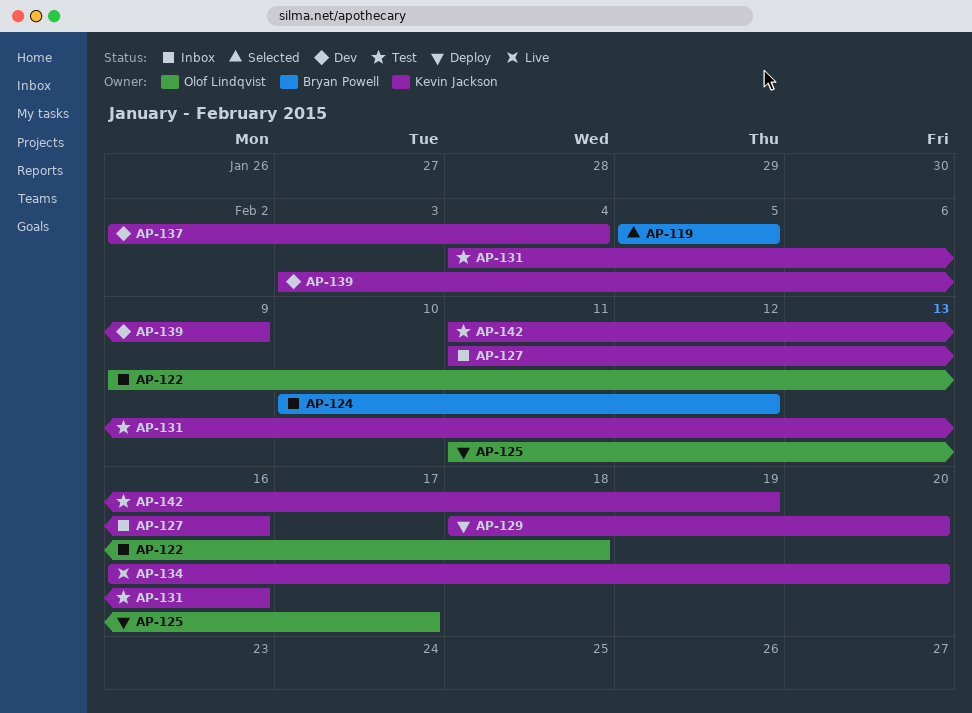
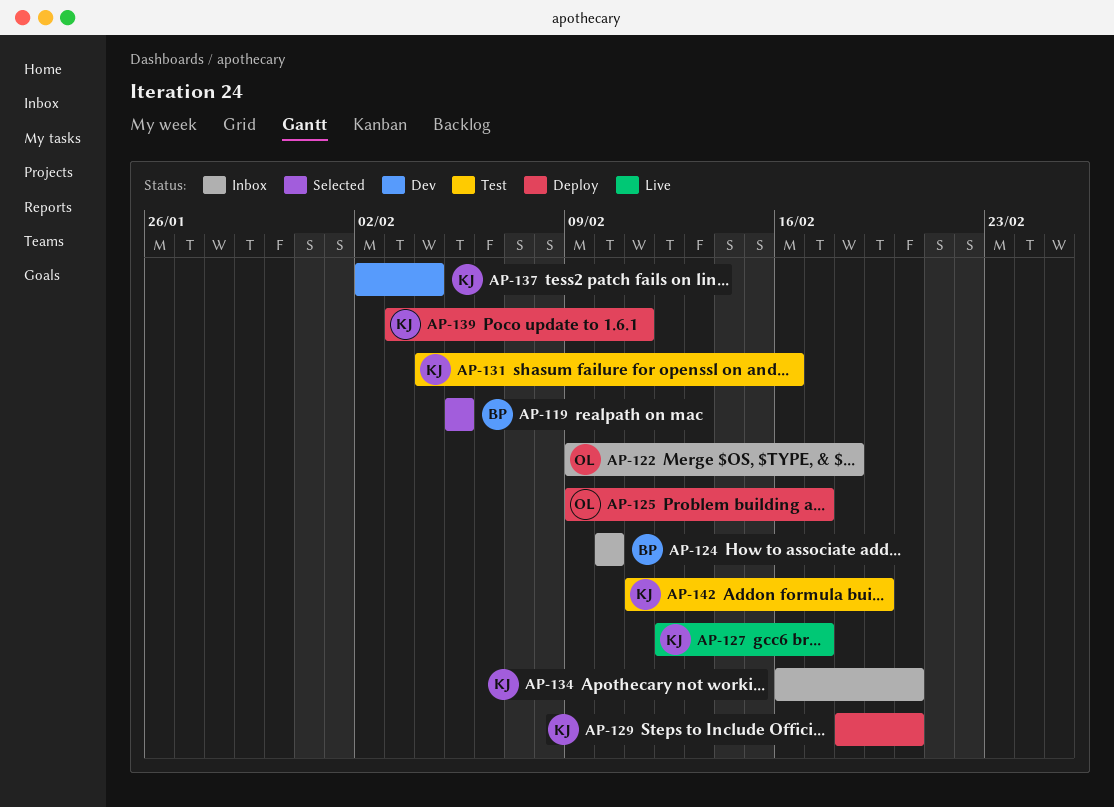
AP-124, due: Feb 12 -> Feb 10
AP-125, start: Feb 11 -> Feb 9
AP-127, status: Inbox -> Live
AP-127, start: Feb 11 -> Feb 12
AP-127, due: Feb 16 -> Feb 17
AP-134, status: Live -> Inbox
AP-139, status: Dev -> Deploy
AP-139, due: Feb 9 -> Feb 11

